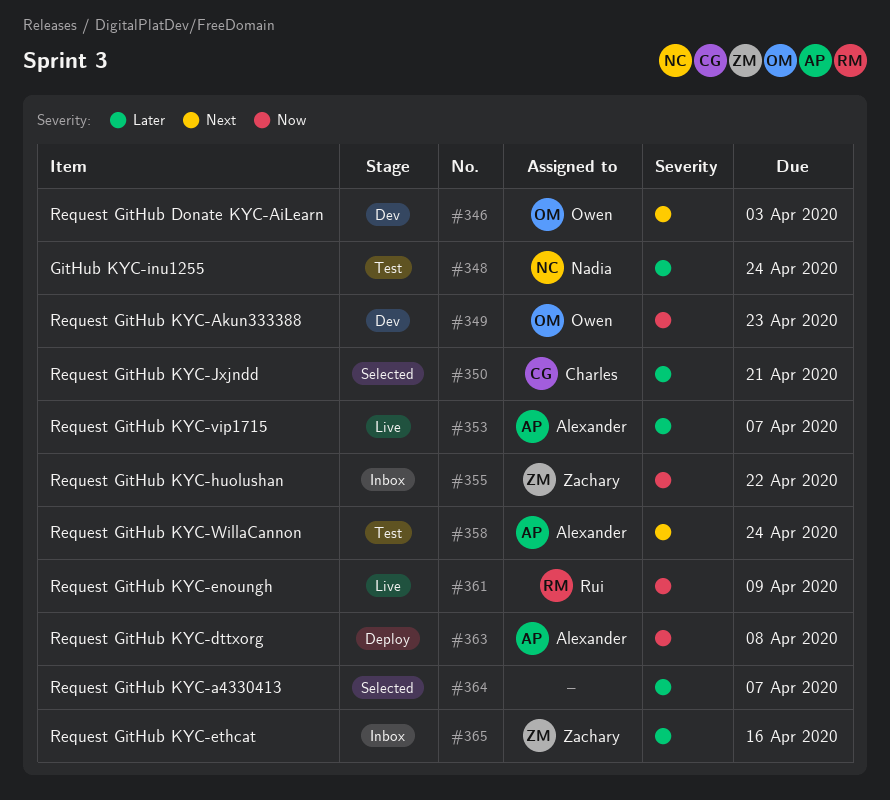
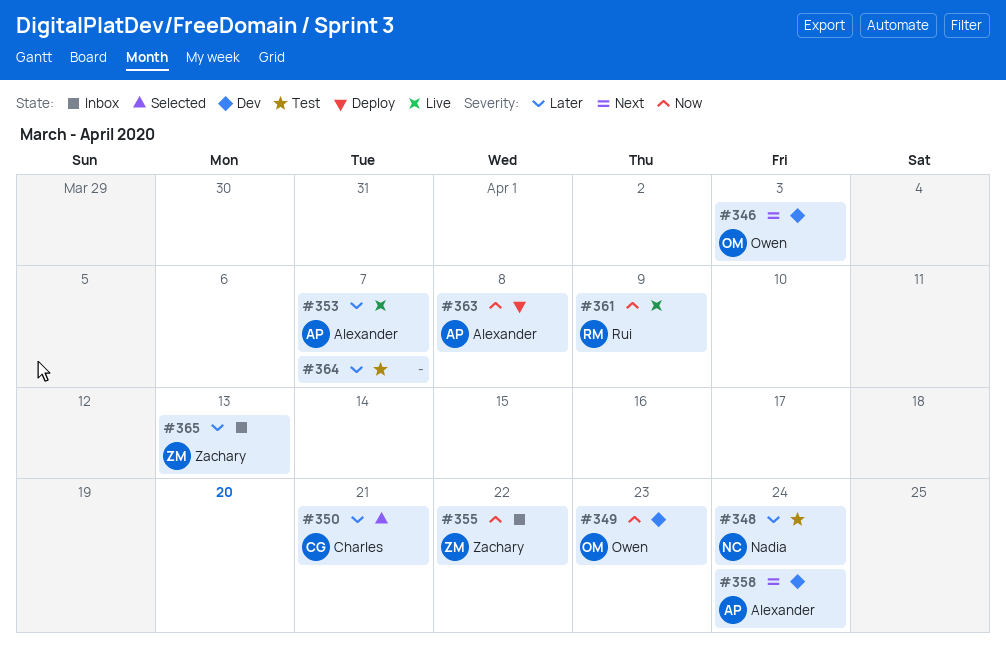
#358, status: Test -> Dev
#364, status: Selected -> Test
#365, due: Apr 16 -> Apr 13

